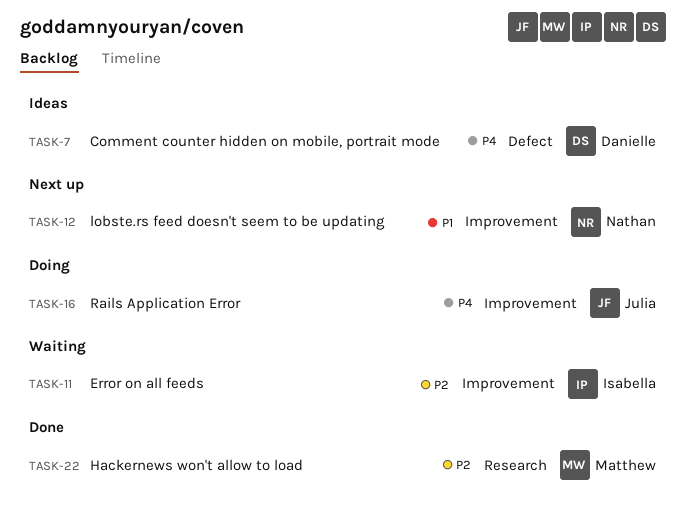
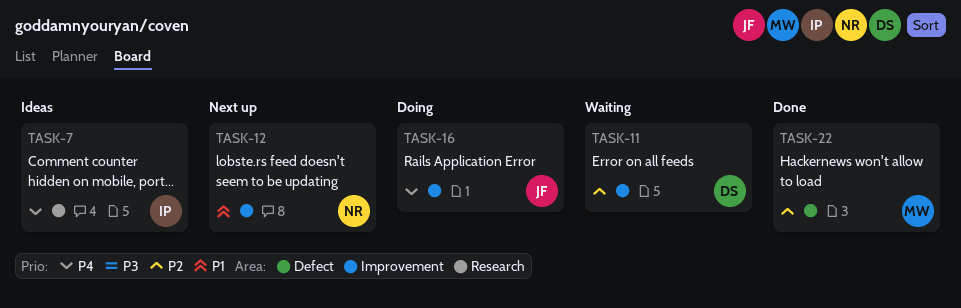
TASK-7, owner: Danielle -> Isabella
TASK-7, label: Defect -> Research
TASK-11, owner: Isabella -> Danielle
TASK-22, label: Research -> Defect

